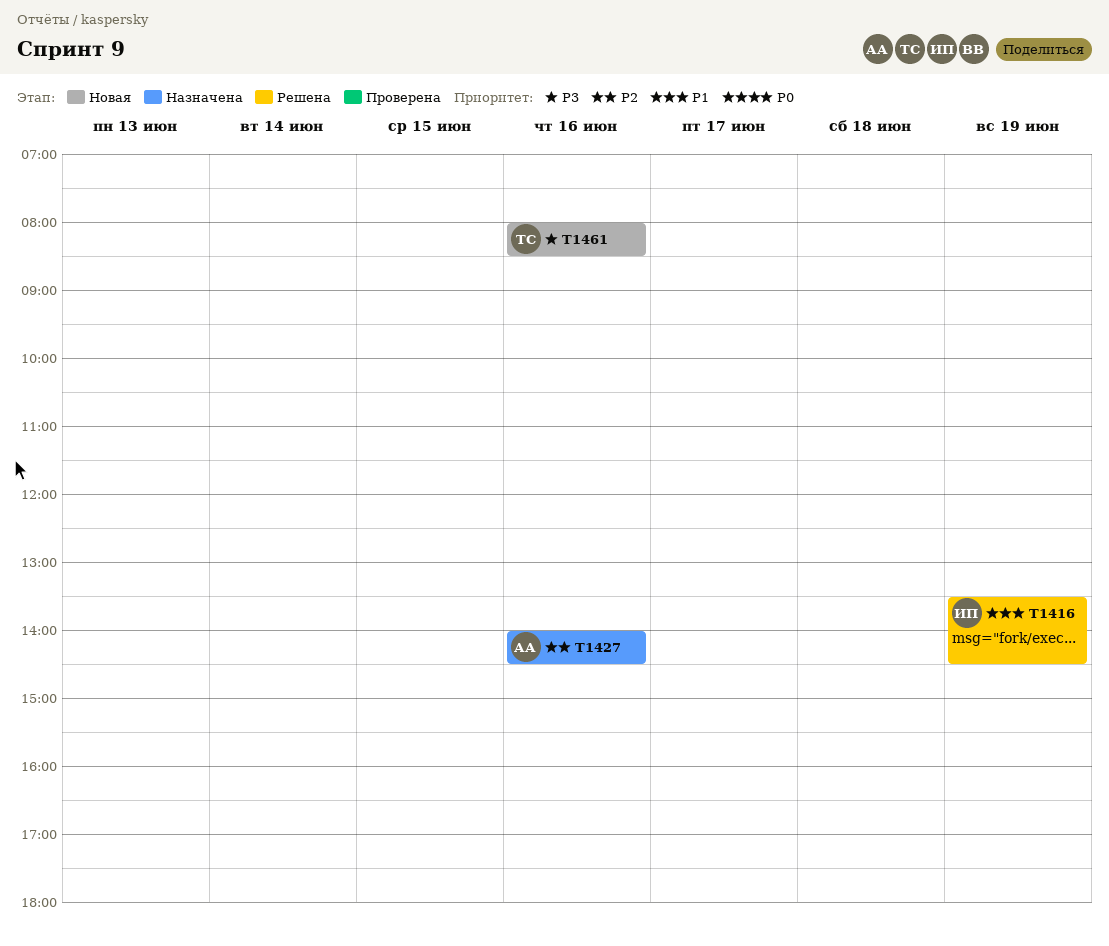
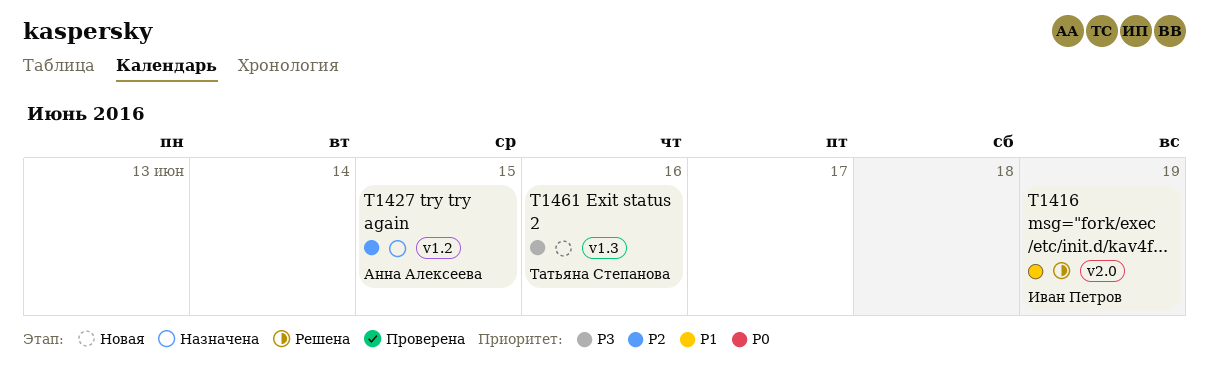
T1427, day: Jun 16 -> Jun 15

